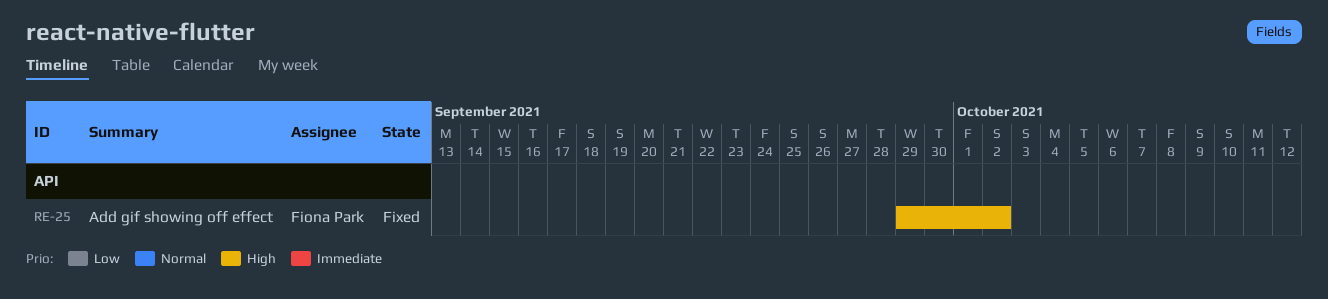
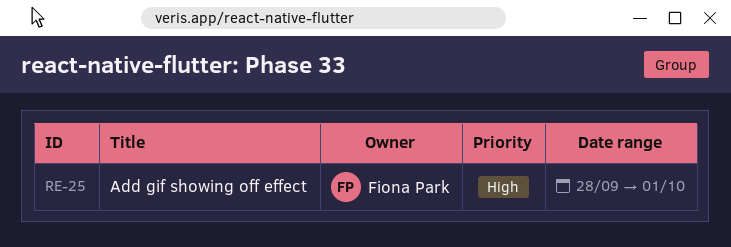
RE-25, start: Sep 29 -> Sep 28
RE-25, due: Oct 2 -> Oct 1

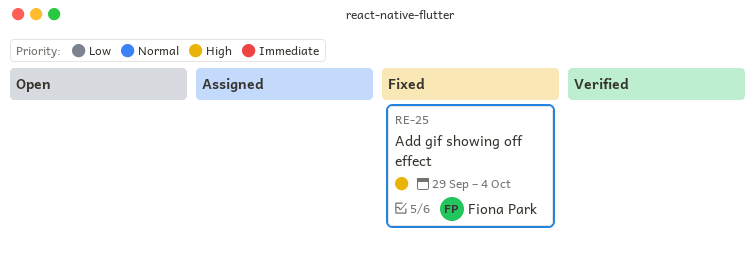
RE-25, start: Sep 28 -> Sep 29
RE-25, due: Oct 1 -> Oct 4

